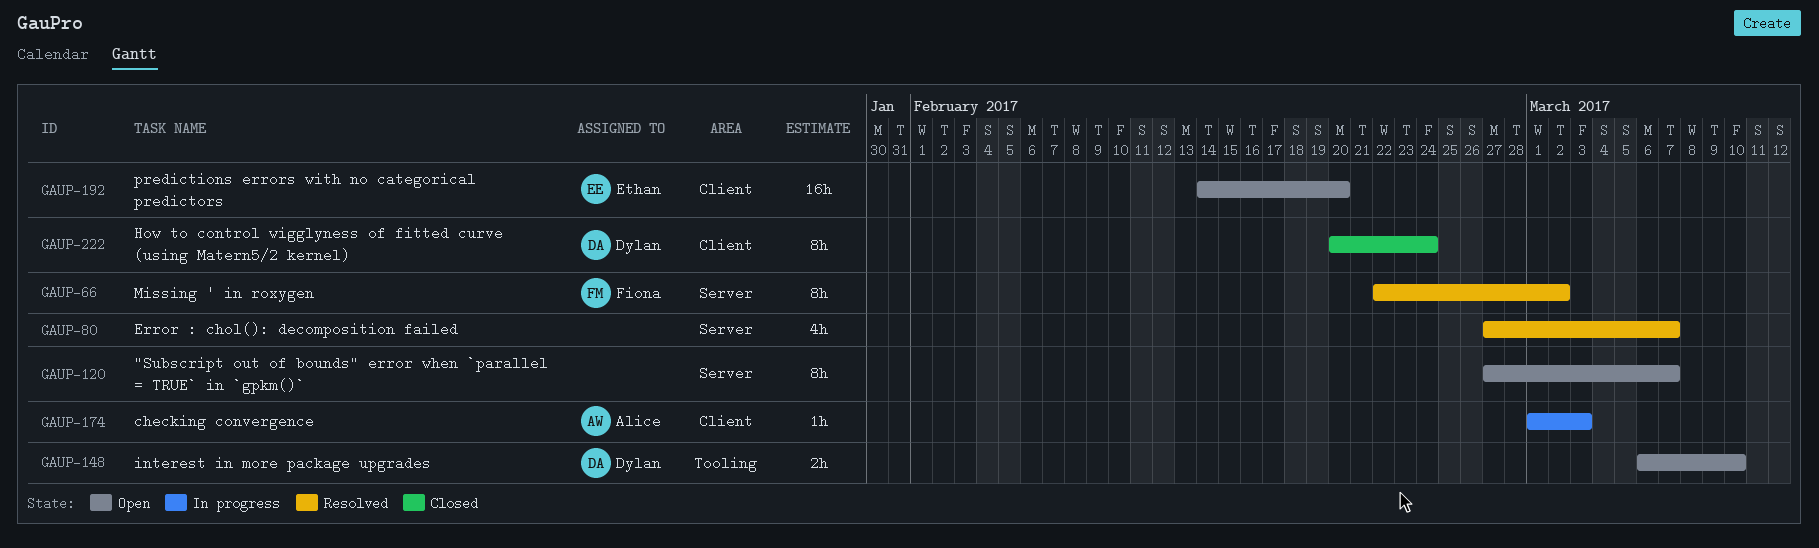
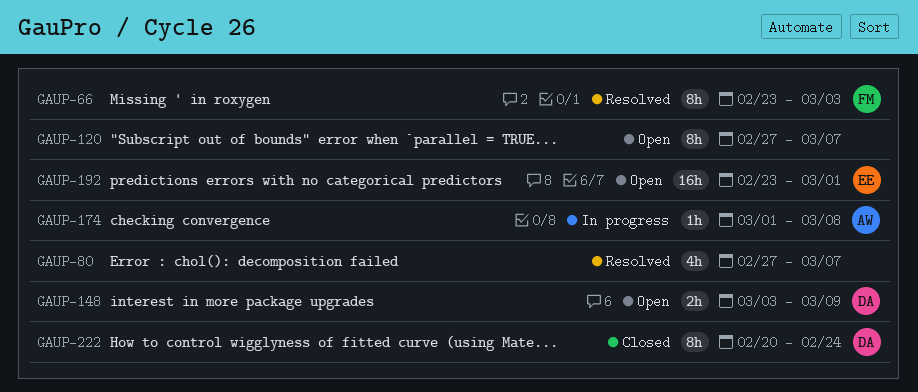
GAUP-66, start: Feb 22 -> Feb 23
GAUP-66, due: Mar 2 -> Mar 3
GAUP-148, start: Mar 6 -> Mar 3
GAUP-148, due: Mar 10 -> Mar 9
GAUP-174, due: Mar 3 -> Mar 8
GAUP-192, start: Feb 14 -> Feb 23
GAUP-192, due: Feb 20 -> Mar 1

